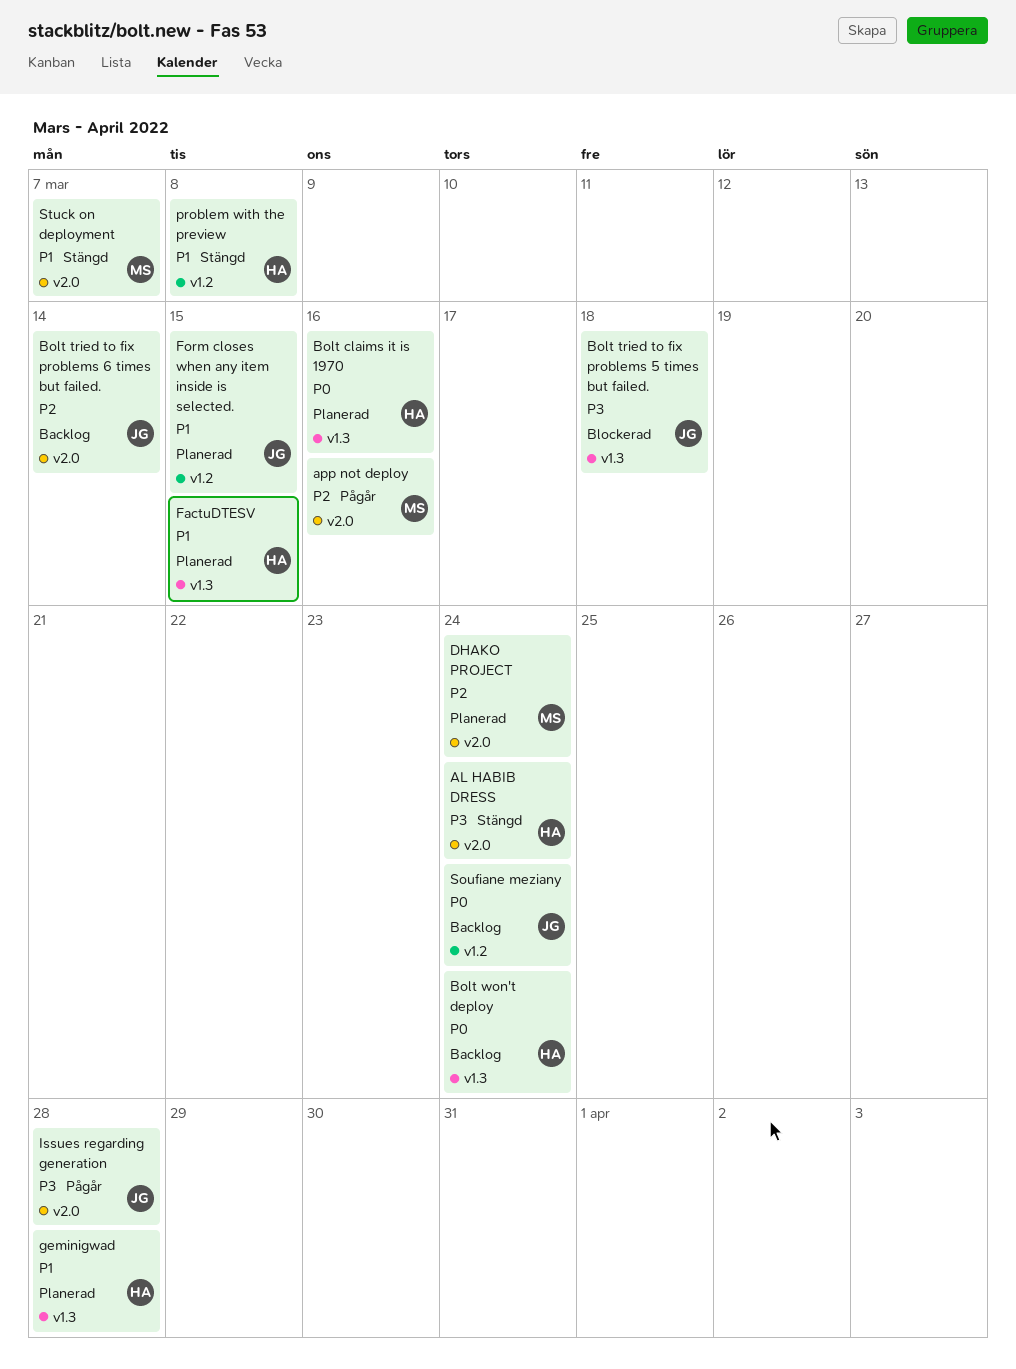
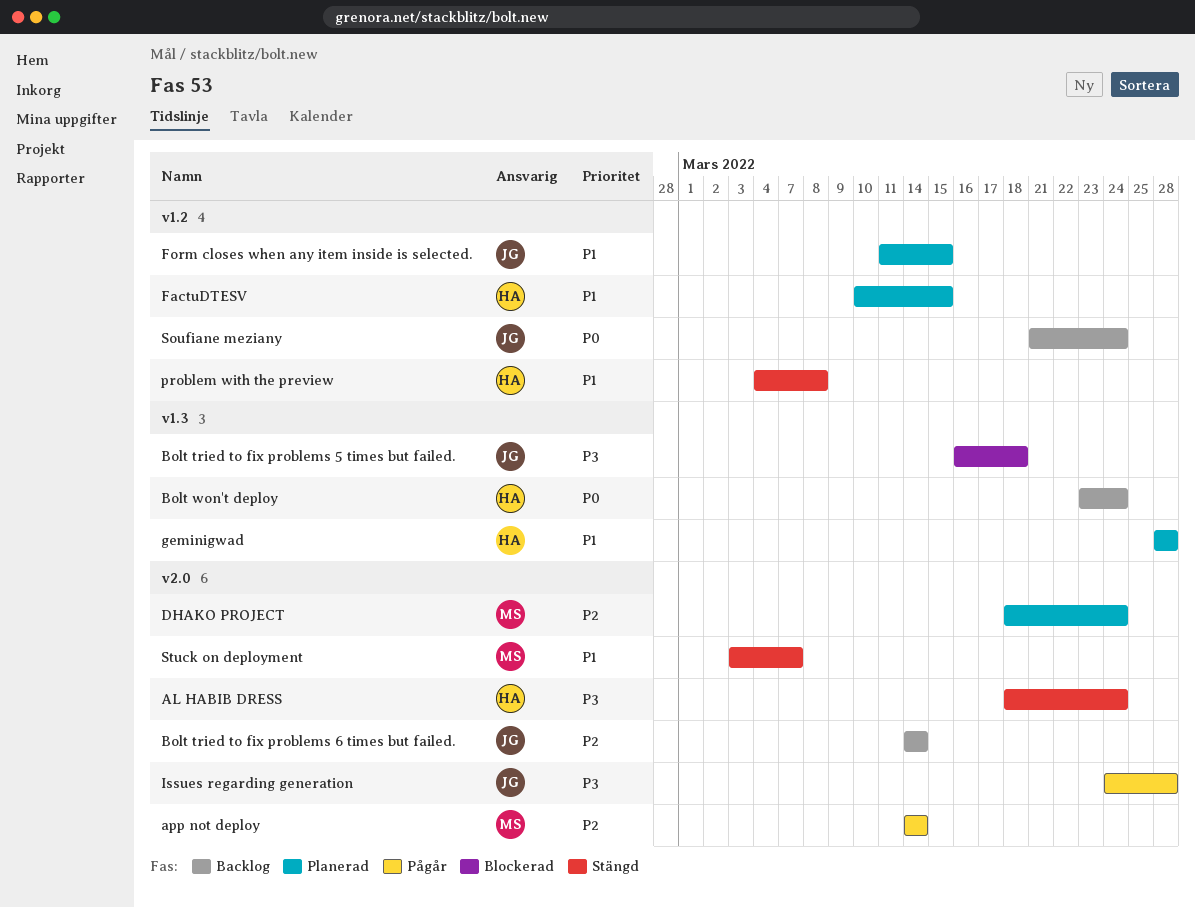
app not deploy, due: Mar 16 -> Mar 14
Bolt claims it is 1970: present -> none
FactuDTESV, label: v1.3 -> v1.2

